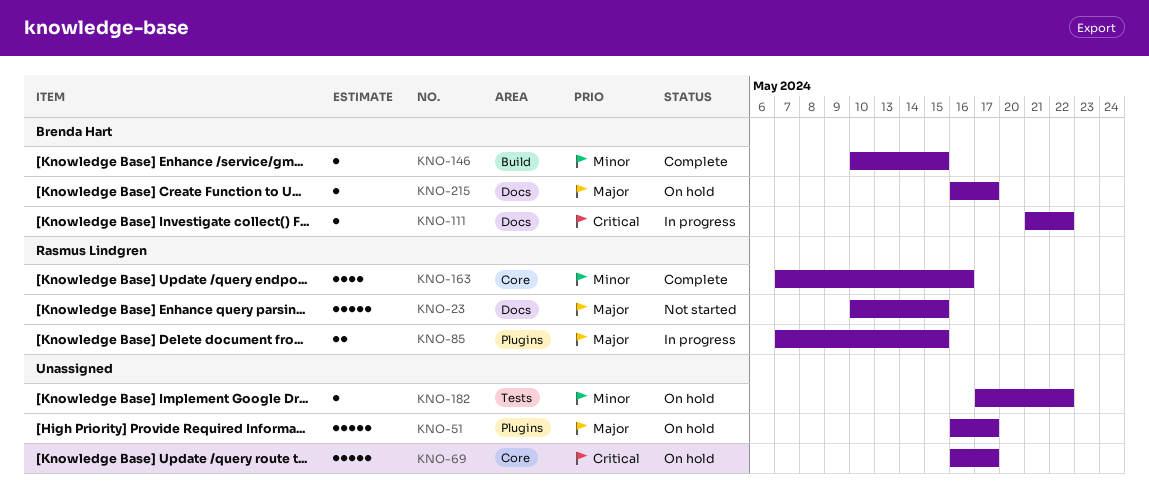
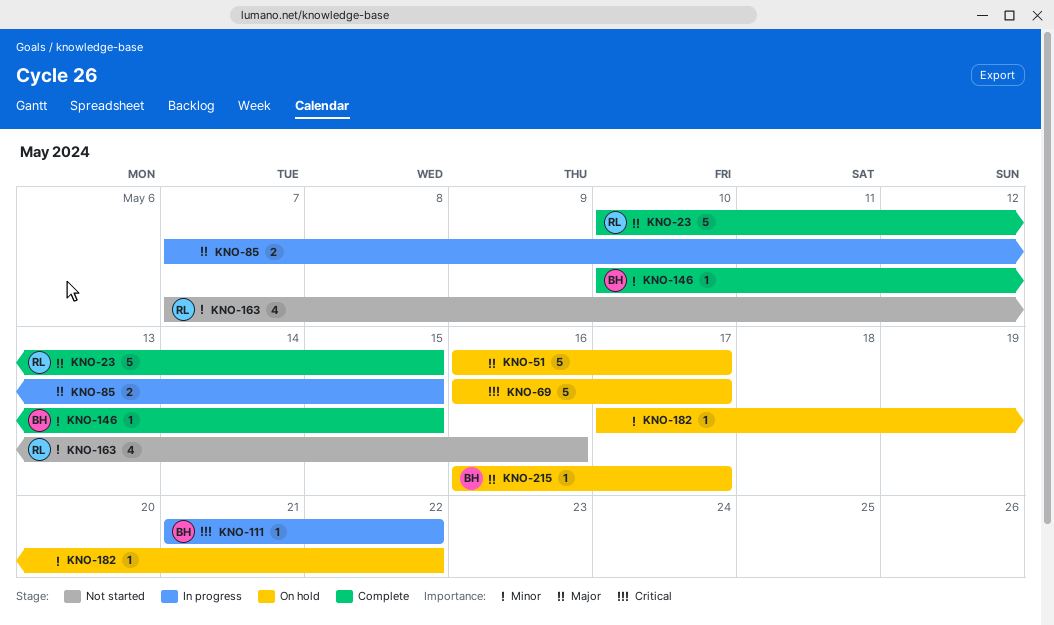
KNO-23, status: Not started -> Complete
KNO-85, owner: Rasmus Lindgren -> none
KNO-163, status: Complete -> Not started

